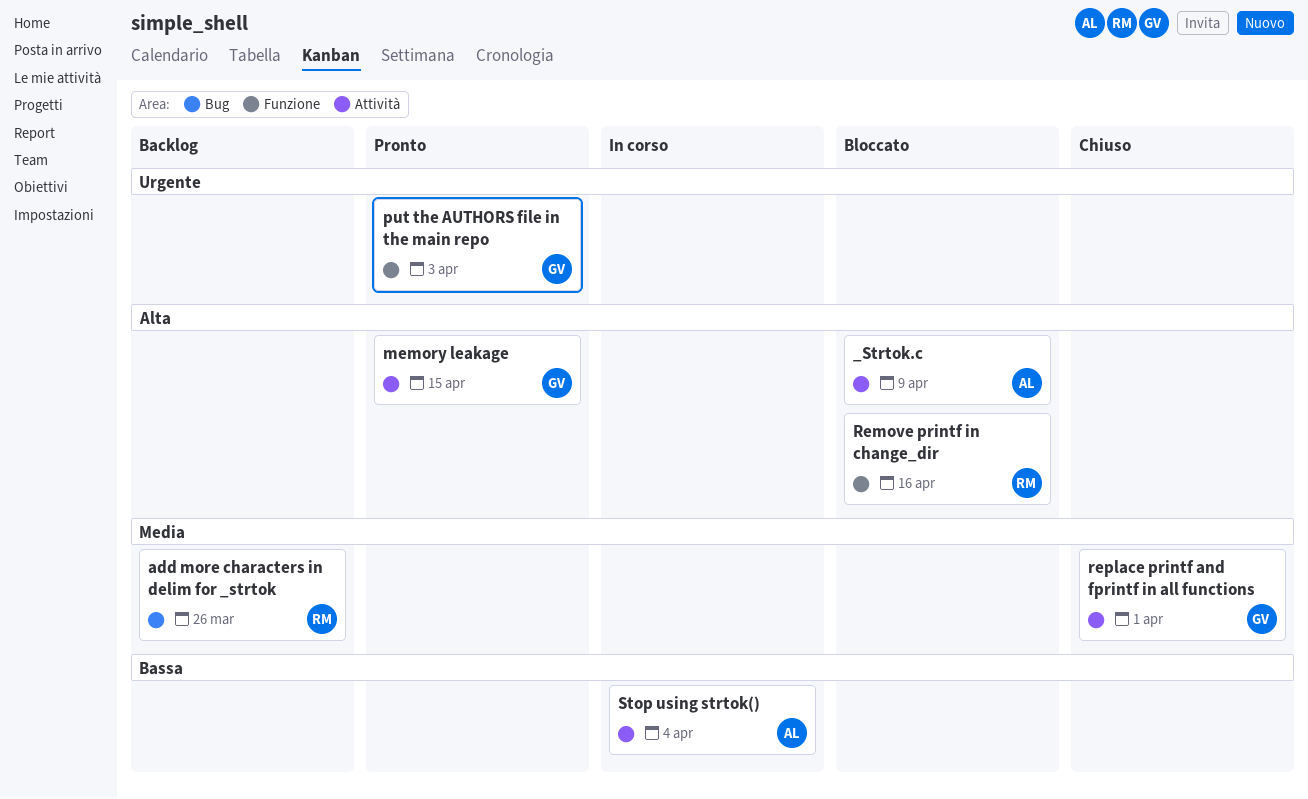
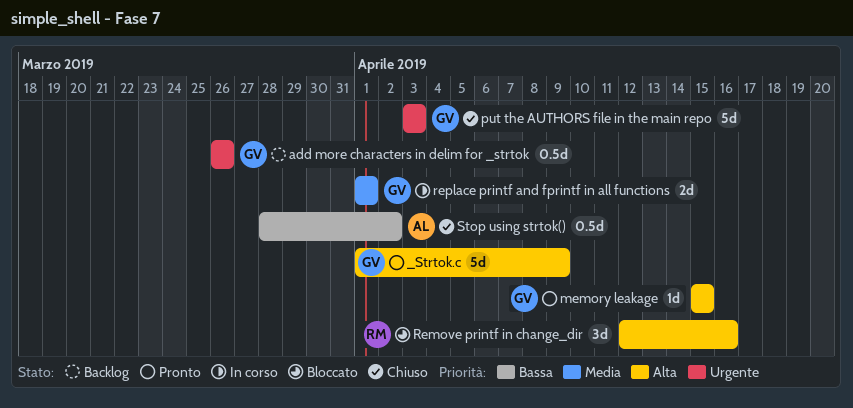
_Strtok.c, status: Bloccato -> Pronto
_Strtok.c, owner: AL -> GV
add more characters in delim for _strtok, owner: RM -> GV
add more characters in delim for _strtok, priority: Media -> Urgente
put the AUTHORS file in the main repo, status: Pronto -> Chiuso
replace printf and fprintf in all functions, status: Chiuso -> In corso
Stop using strtok(), status: In corso -> Chiuso
Stop using strtok(), due: Apr 4 -> Apr 2

